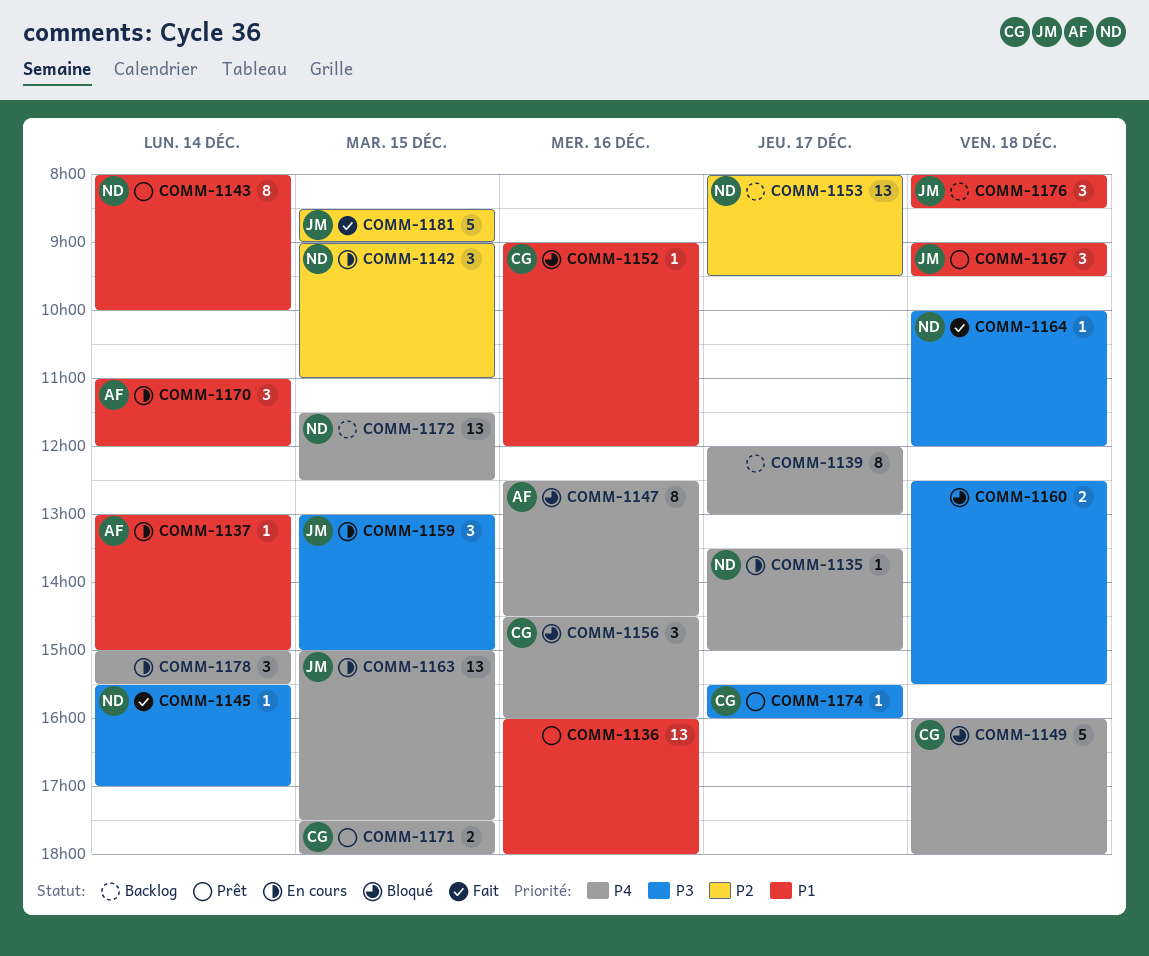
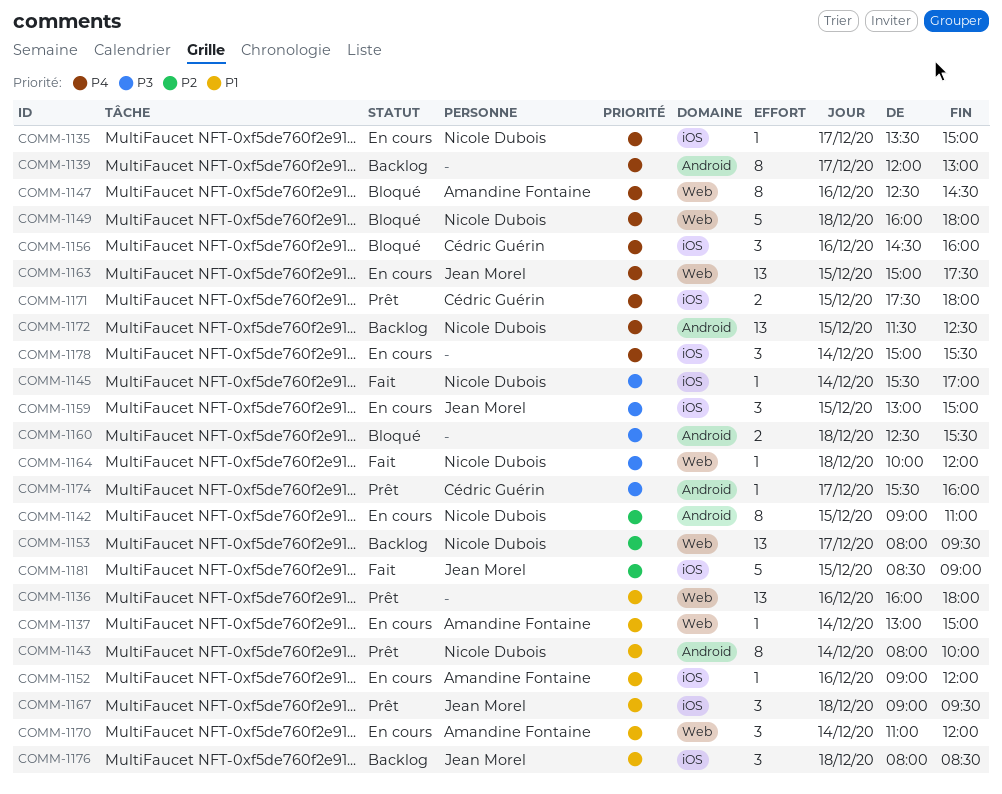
COMM-1142, estimate: 3 -> 8
COMM-1149, owner: Cédric Guérin -> Nicole Dubois
COMM-1152, status: Bloqué -> En cours
COMM-1152, owner: Cédric Guérin -> Amandine Fontaine

